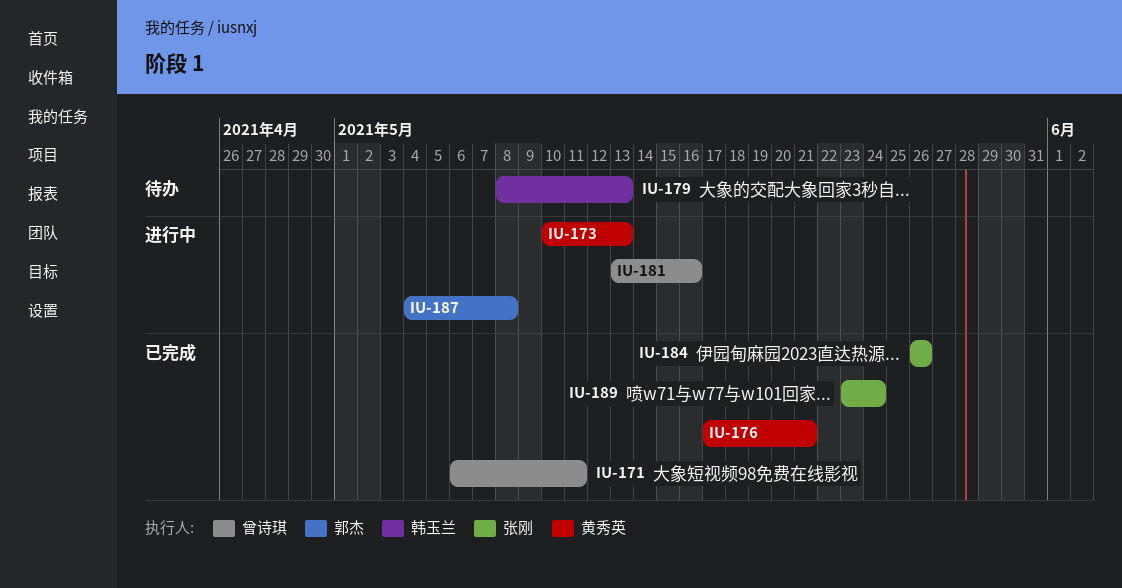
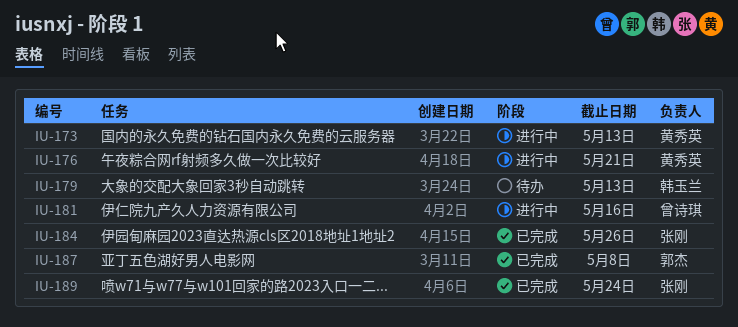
IU-171: present -> none
IU-176, status: 已完成 -> 进行中
IU-187, status: 进行中 -> 已完成

